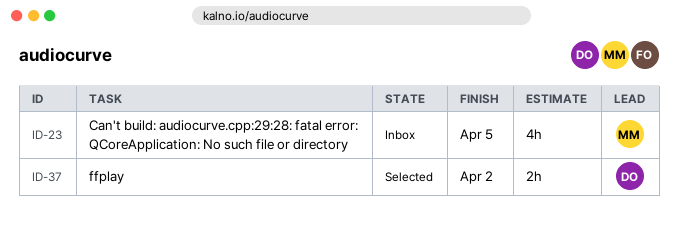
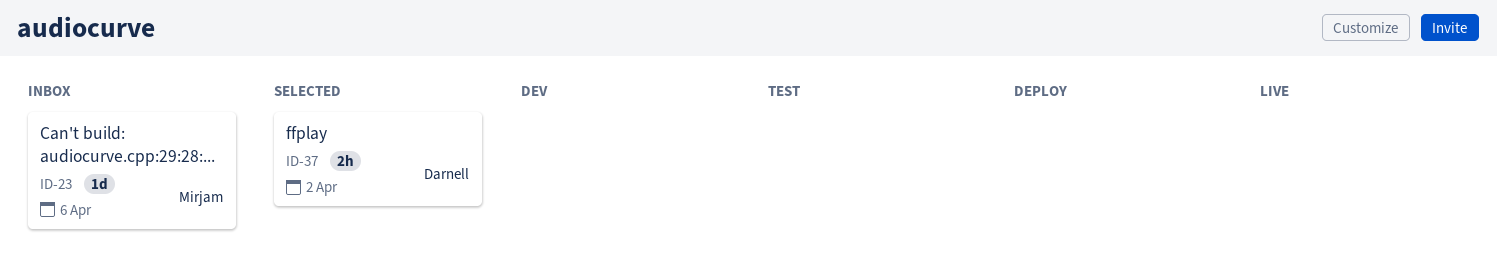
ID-23, estimate: 4h -> 1d
ID-23, due: Apr 5 -> Apr 6

